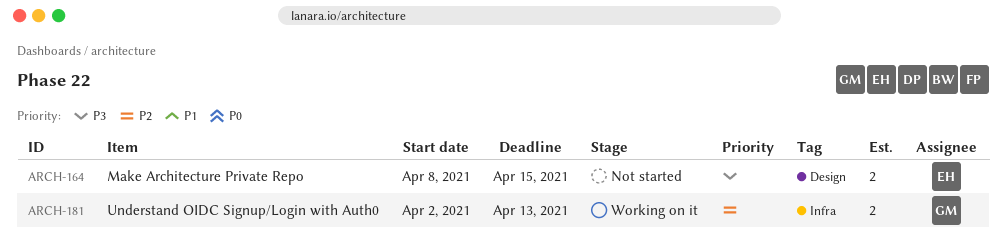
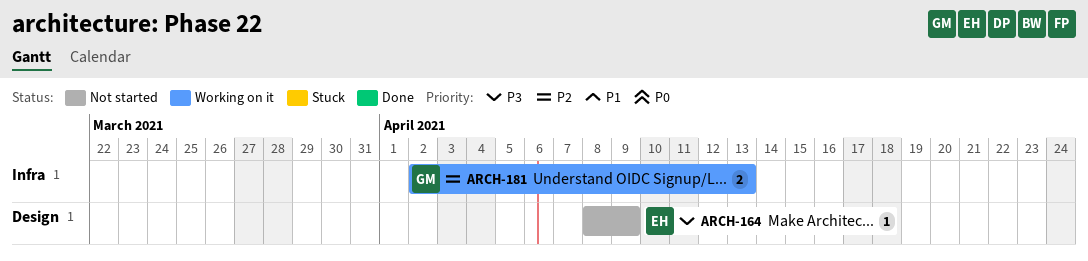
ARCH-164, estimate: 2 -> 1
ARCH-164, due: Apr 15 -> Apr 9

